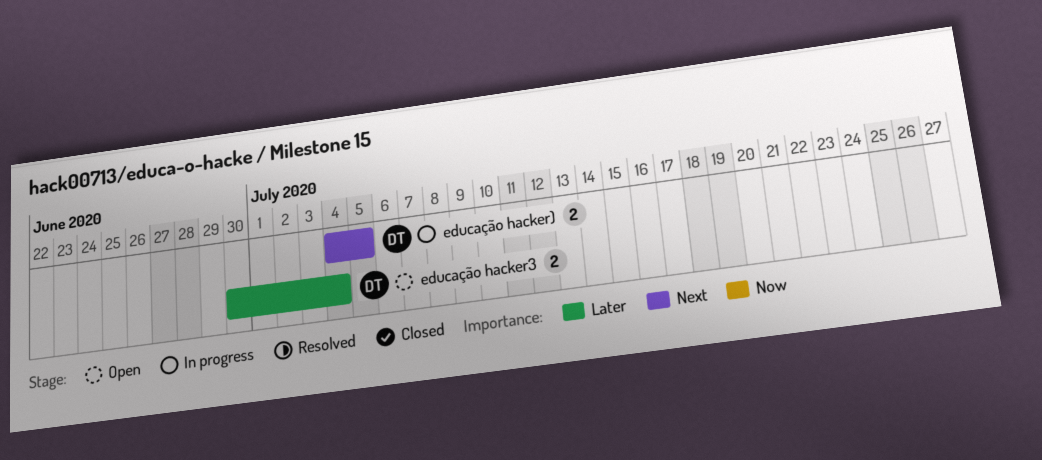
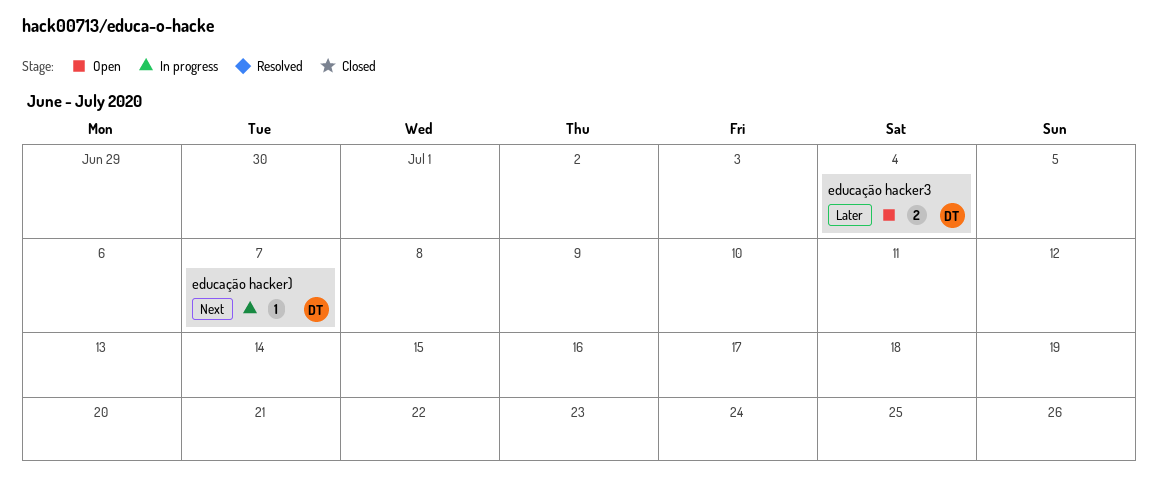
educação hacker), estimate: 2 -> 1
educação hacker), due: Jul 5 -> Jul 7

